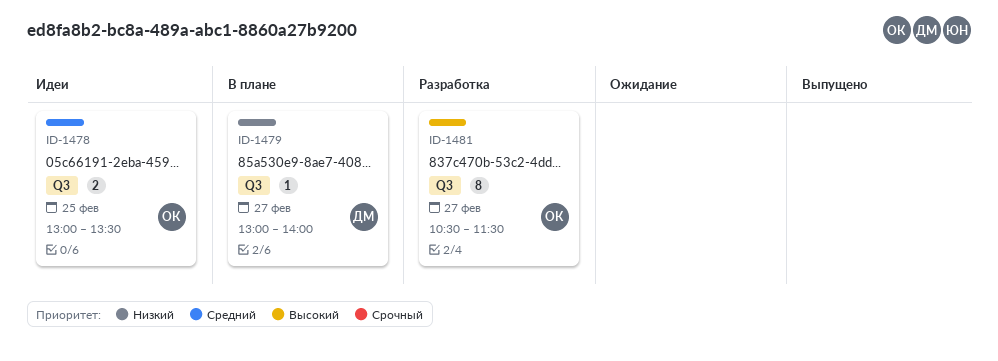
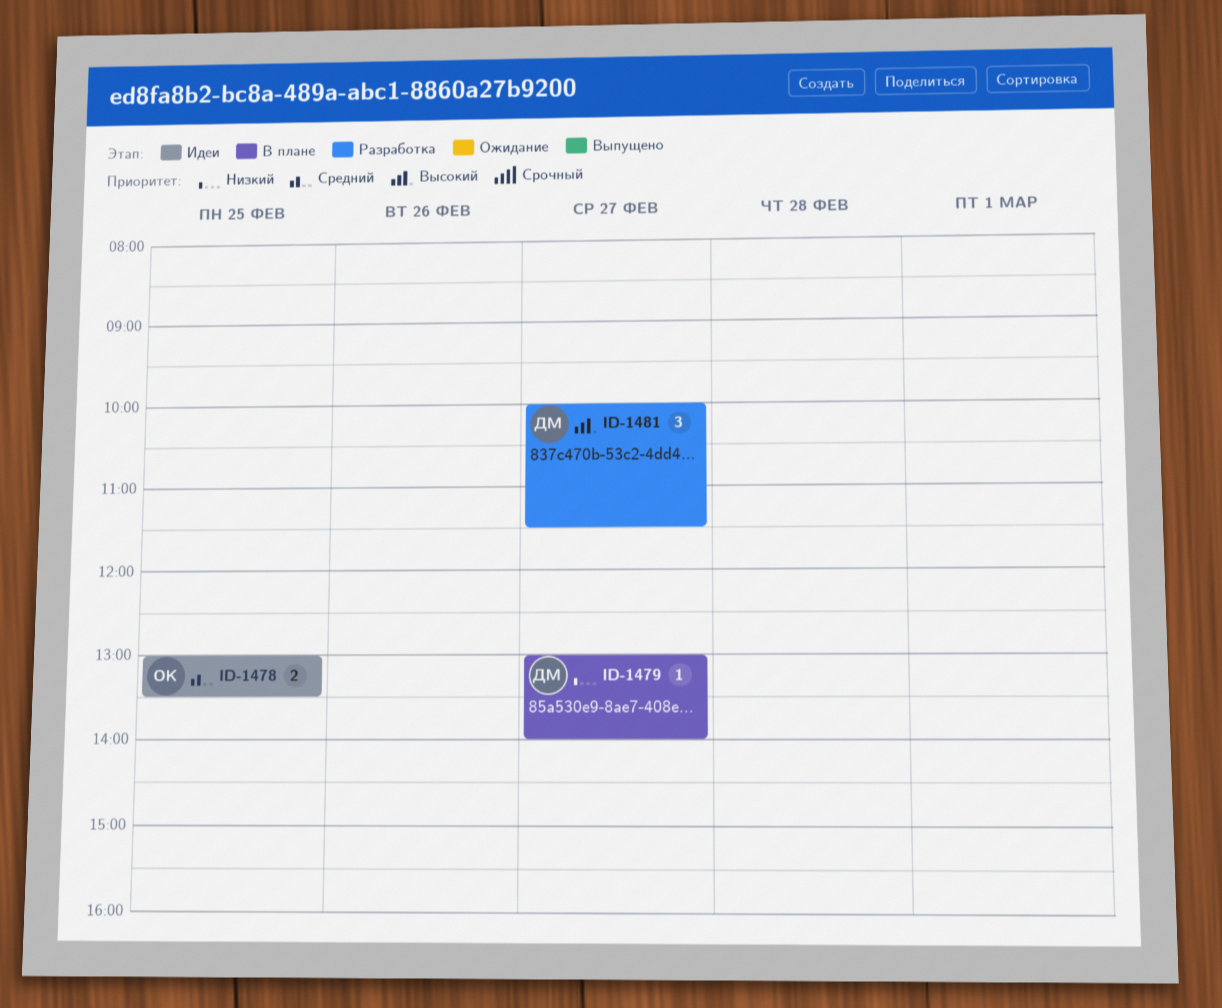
ID-1481, owner: ОК -> ДМ
ID-1481, estimate: 8 -> 3
ID-1481, begins: 10:30 -> 10:00

